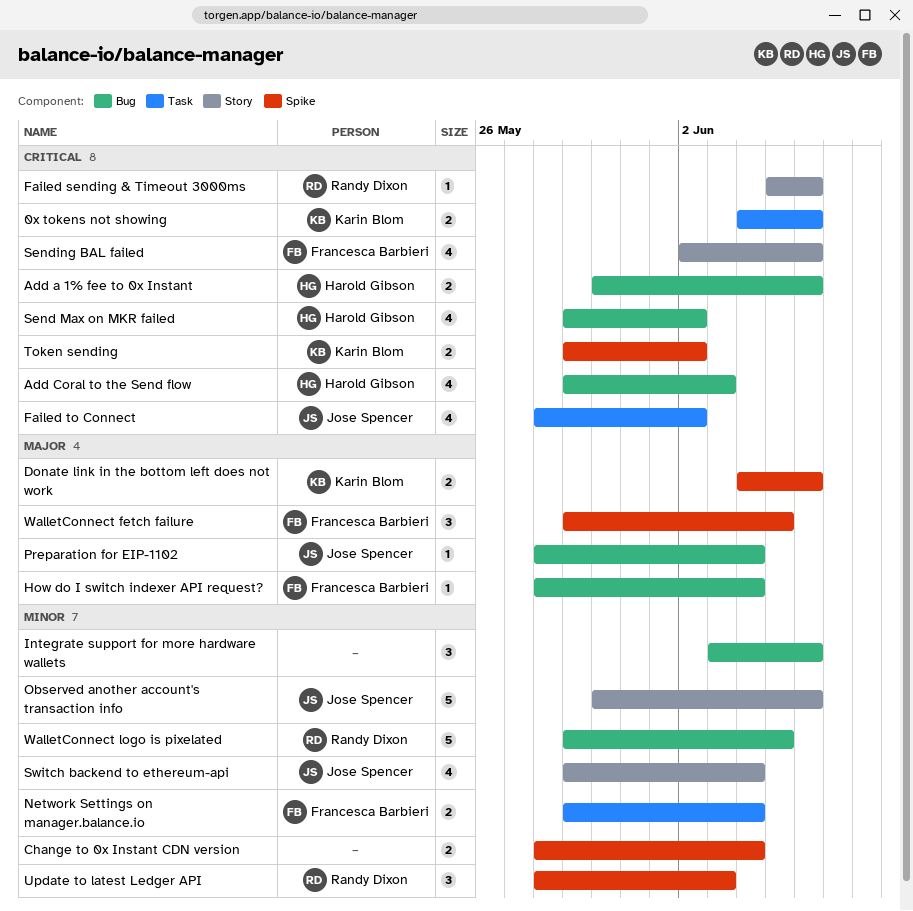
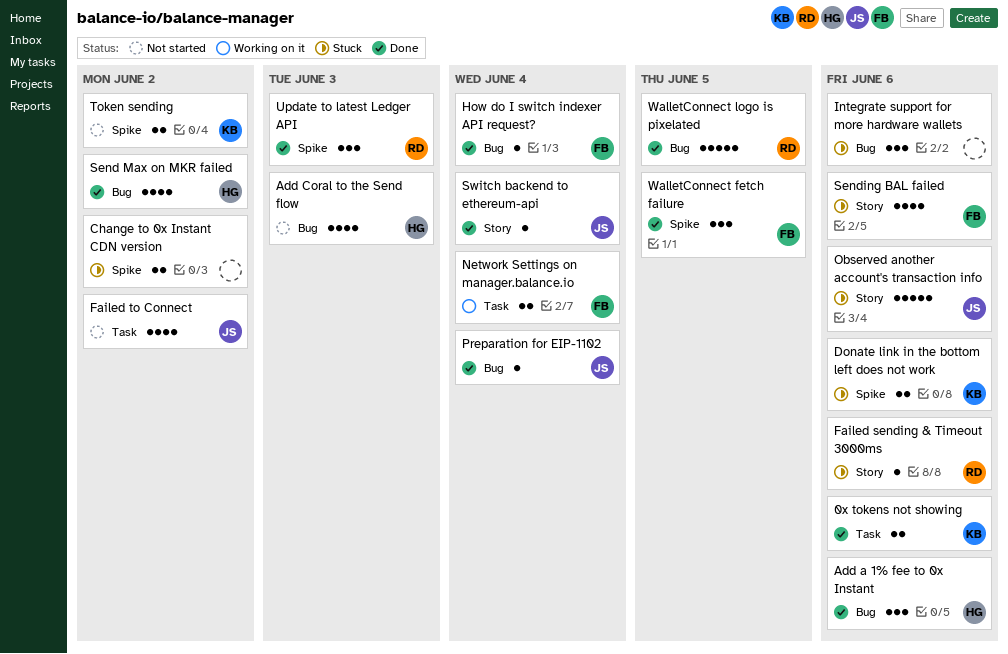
Add a 1% fee to 0x Instant, estimate: 2 -> 3
Change to 0x Instant CDN version, due: Jun 4 -> Jun 2
Switch backend to ethereum-api, estimate: 4 -> 1

